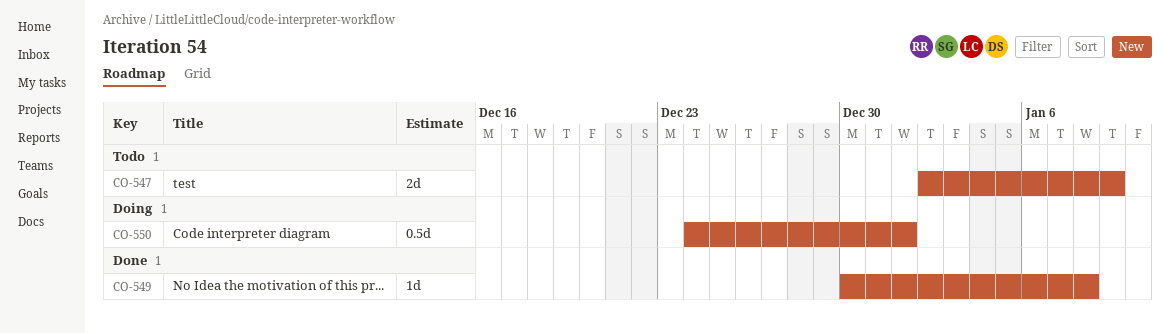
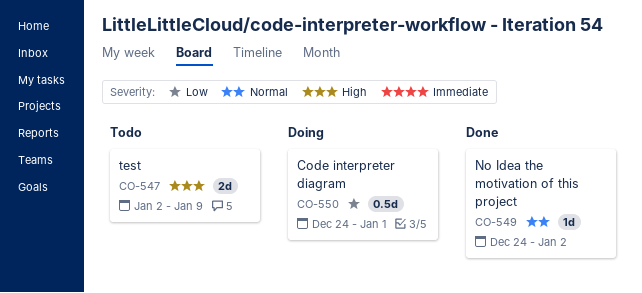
CO-549, start: Dec 30 -> Dec 24
CO-549, due: Jan 8 -> Jan 2

